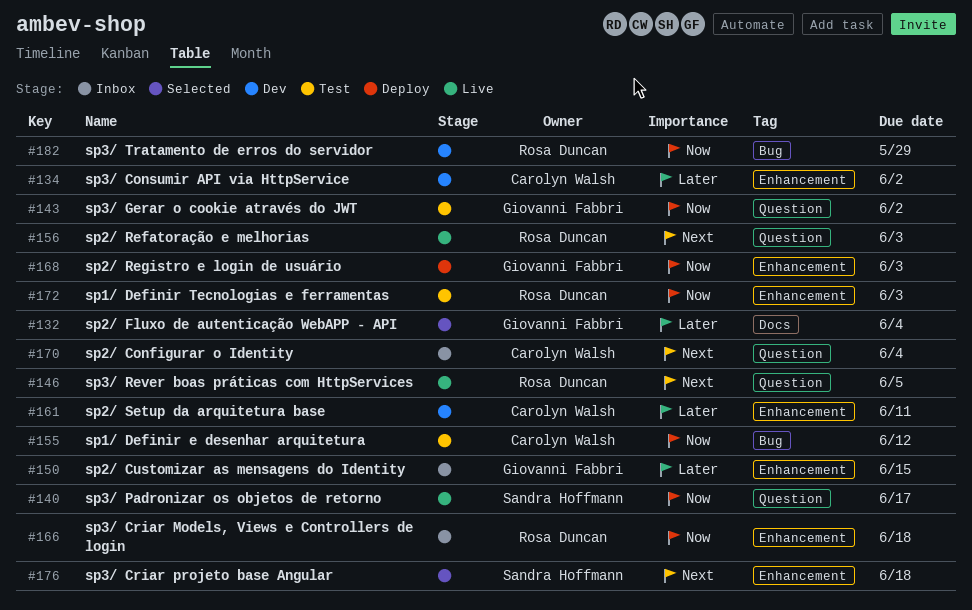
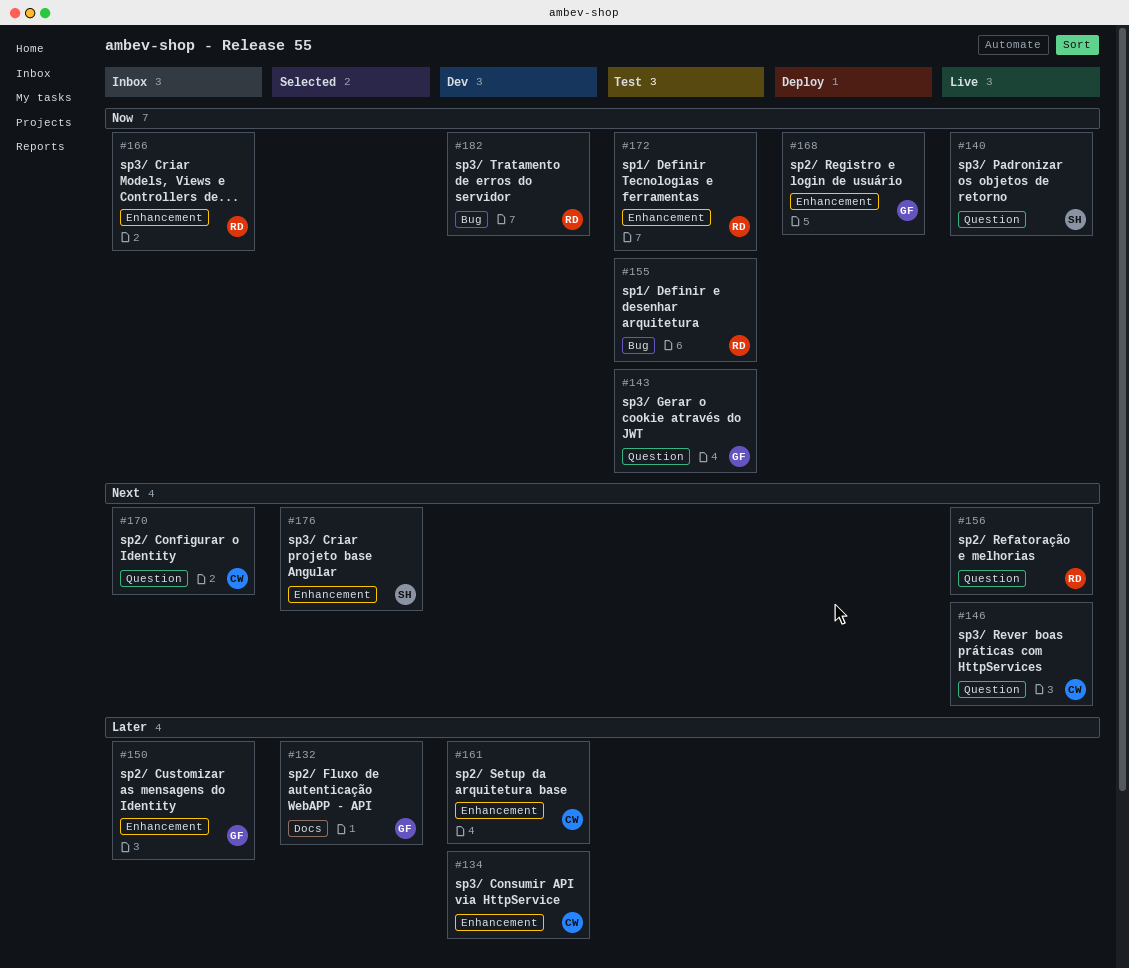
#146, owner: Rosa Duncan -> Carolyn Walsh
#155, owner: Carolyn Walsh -> Rosa Duncan

